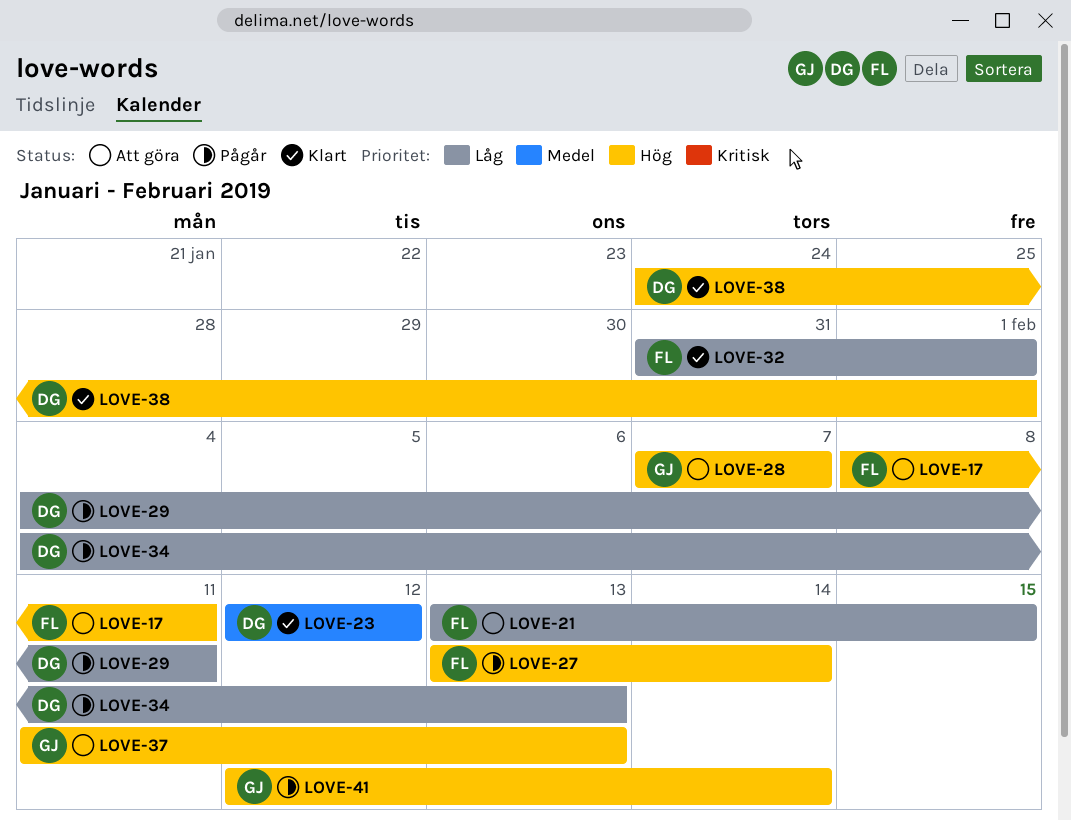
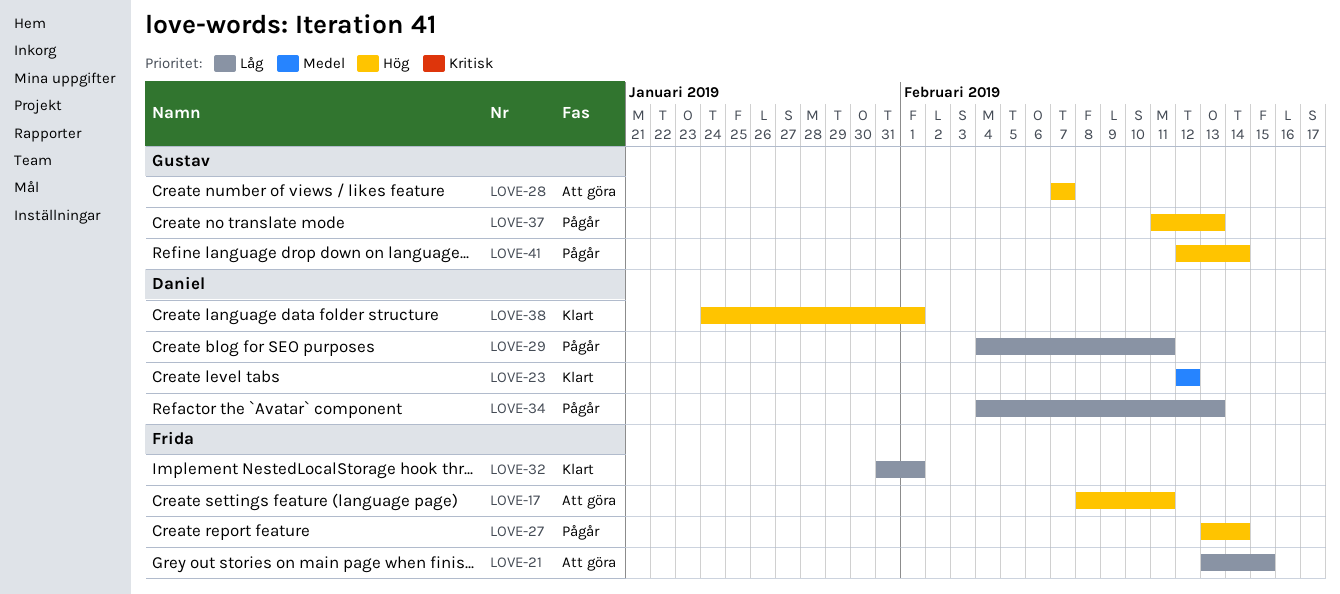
LOVE-37, status: Att göra -> Pågår

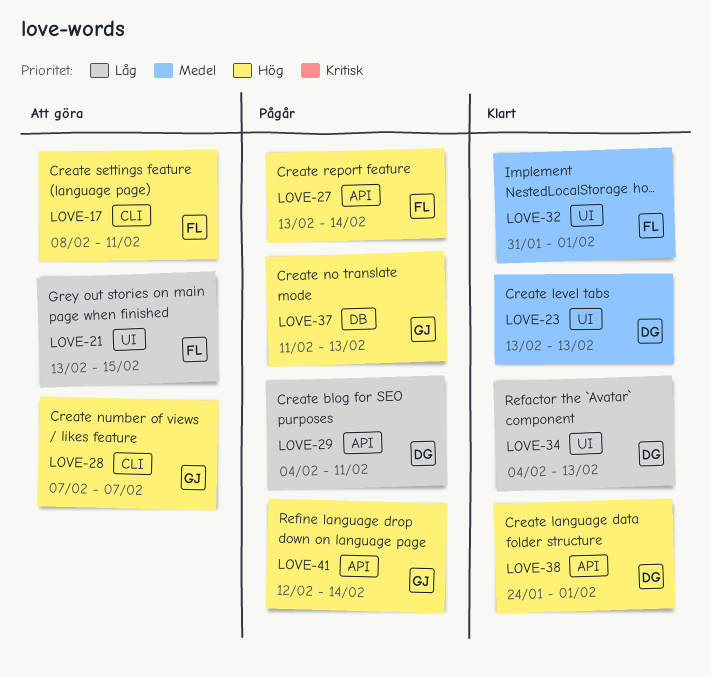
LOVE-23, start: Feb 12 -> Feb 13
LOVE-23, due: Feb 12 -> Feb 13
LOVE-32, priority: Låg -> Medel
LOVE-34, status: Pågår -> Klart

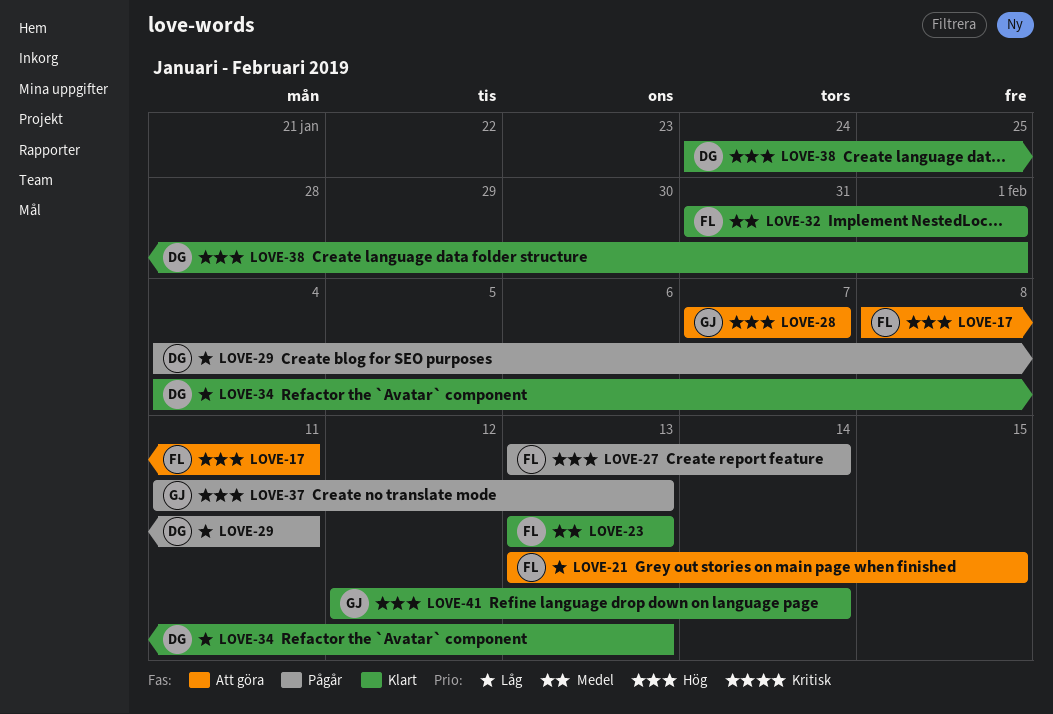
LOVE-23, owner: DG -> FL
LOVE-41, status: Pågår -> Klart

